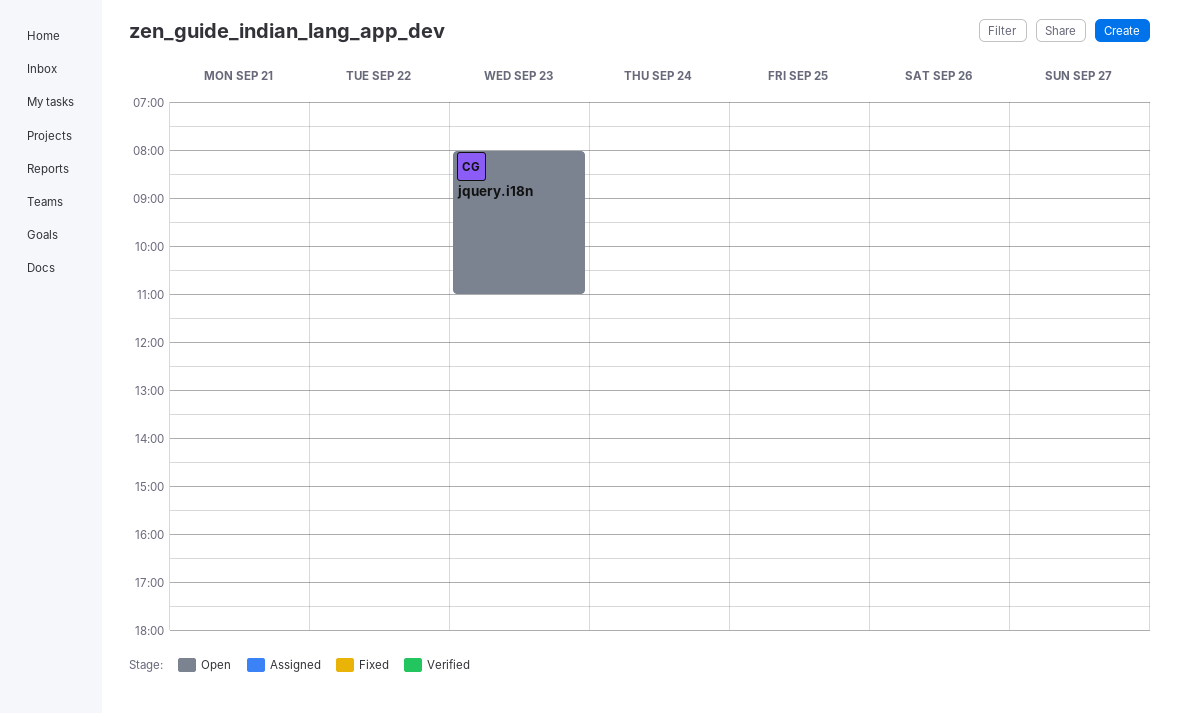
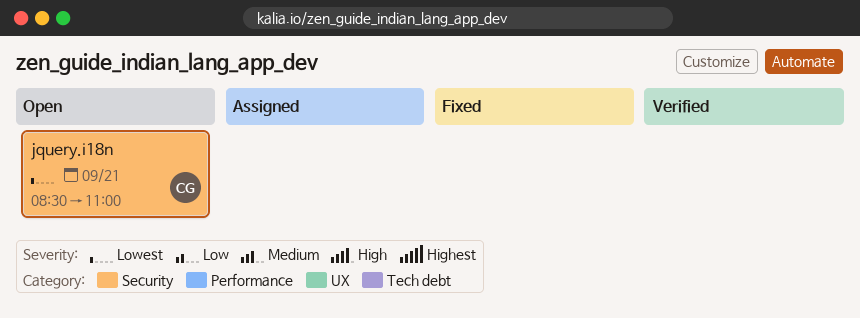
jquery.i18n, day: Sep 23 -> Sep 21
jquery.i18n, begins: 08:00 -> 08:30

